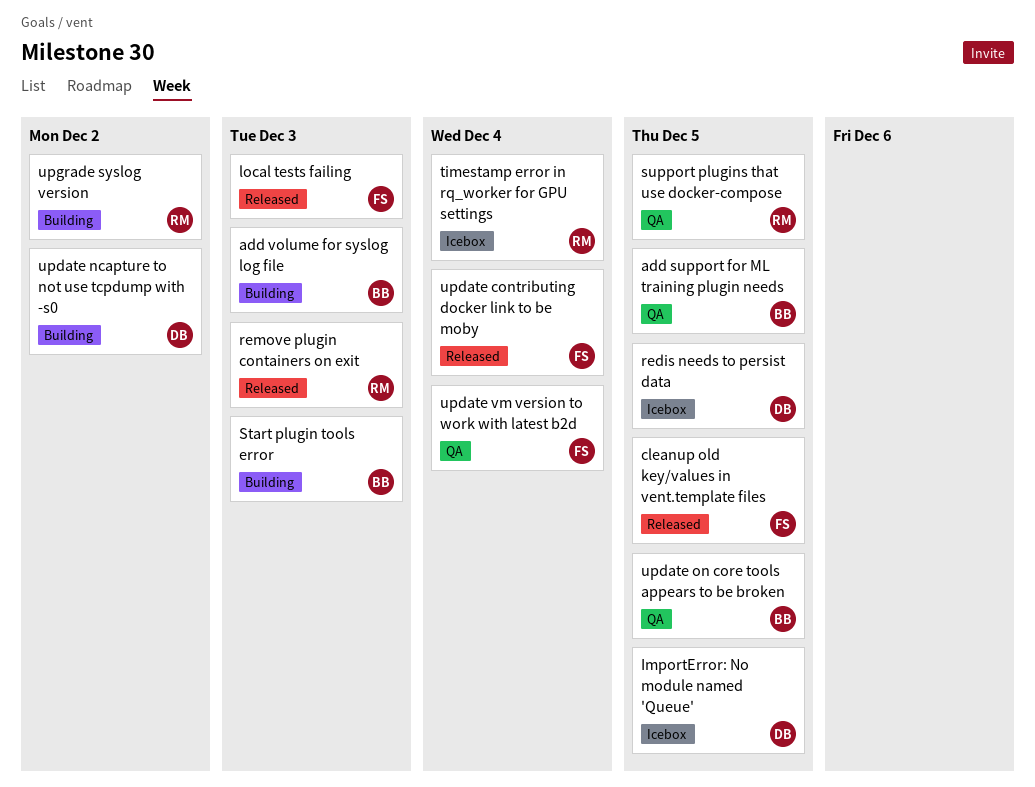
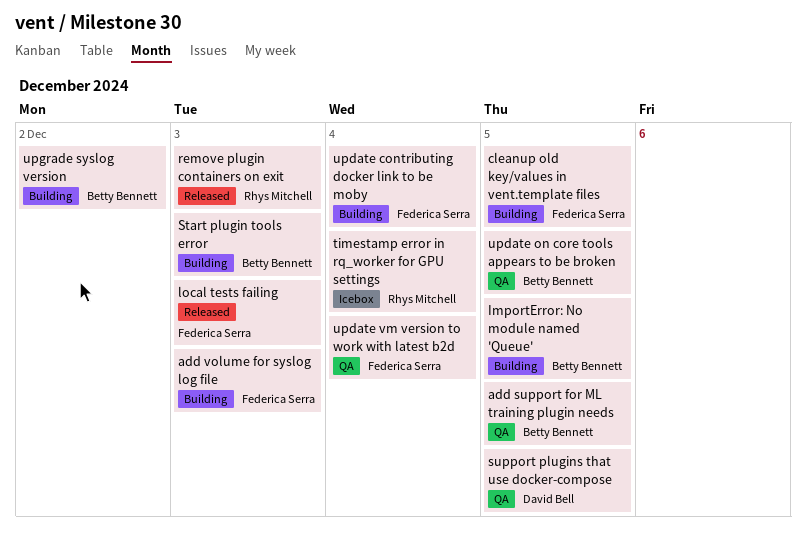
add volume for syslog log file, owner: Betty Bennett -> Federica Serra
cleanup old key/values in vent.template files, status: Released -> Building
ImportError: No module named 'Queue', status: Icebox -> Building
ImportError: No module named 'Queue', owner: David Bell -> Betty Bennett
redis needs to persist data: present -> none
support plugins that use docker-compose, owner: Rhys Mitchell -> David Bell
update contributing docker link to be moby, status: Released -> Building
update ncapture to not use tcpdump with -s0: present -> none
upgrade syslog version, owner: Rhys Mitchell -> Betty Bennett

